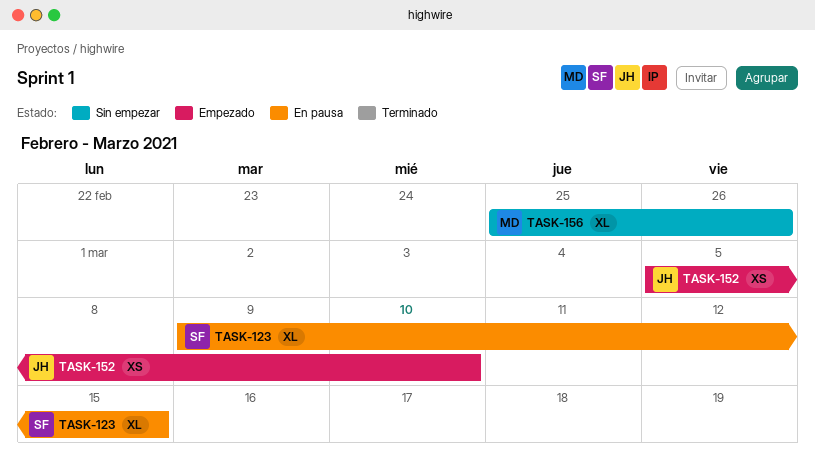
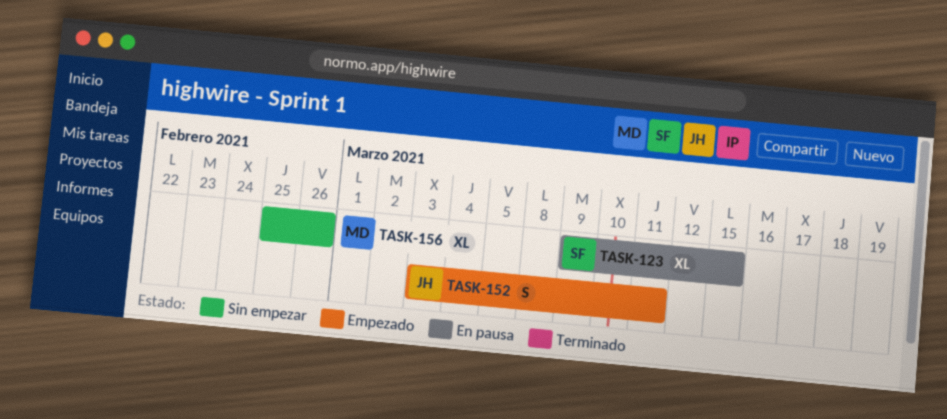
TASK-152, estimate: XS -> S
TASK-152, start: Mar 5 -> Mar 3
TASK-152, due: Mar 10 -> Mar 11

